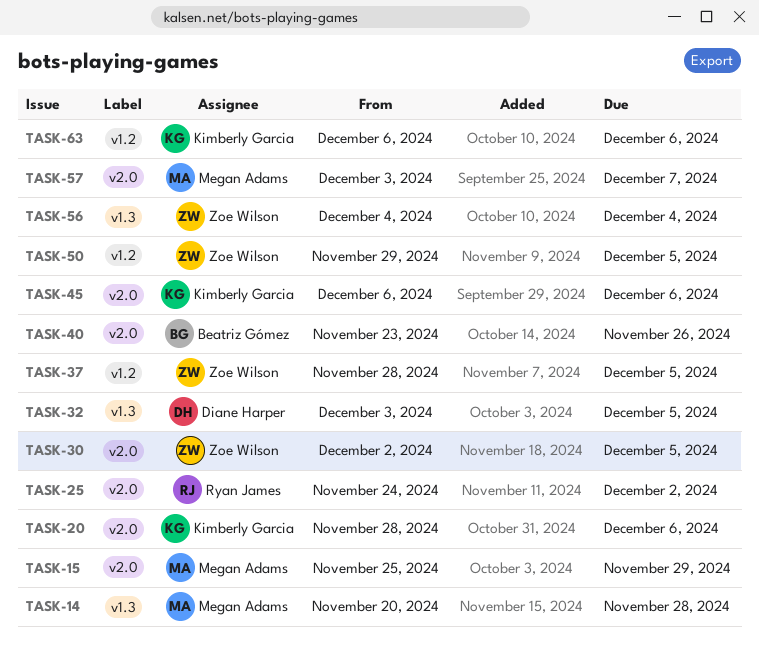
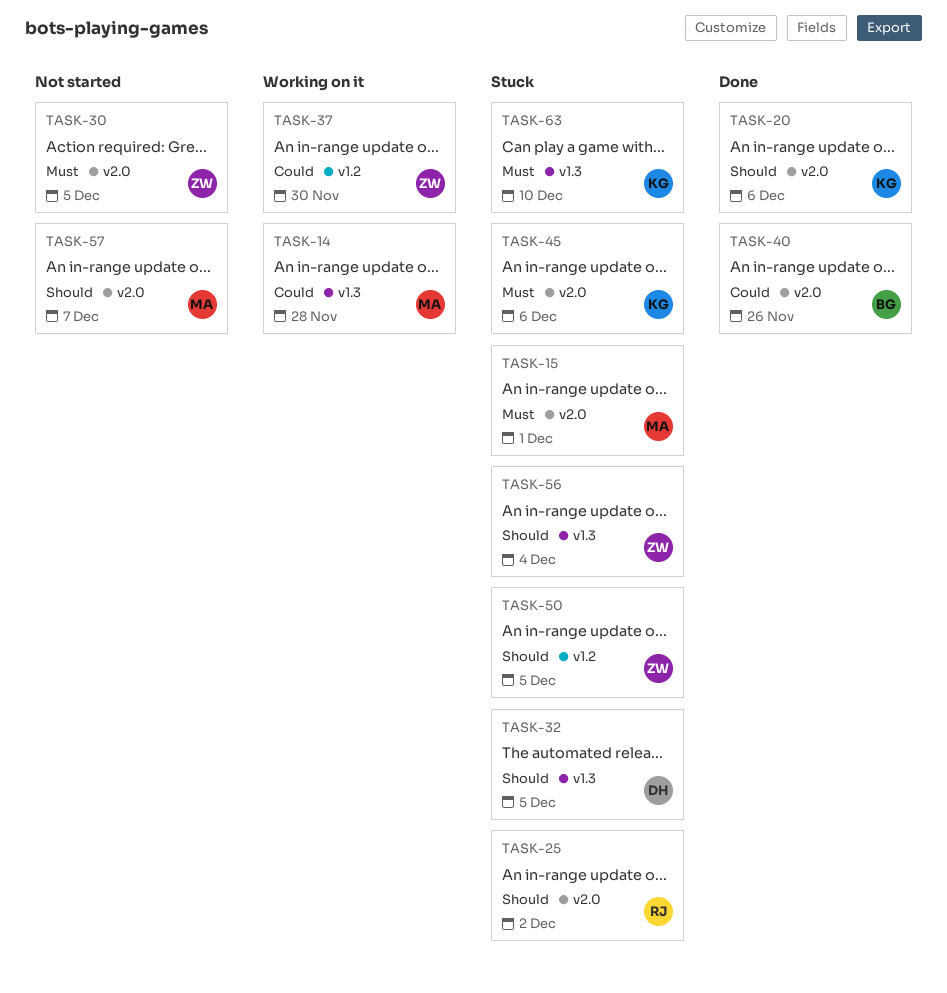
TASK-15, due: Nov 29 -> Dec 1
TASK-37, due: Dec 5 -> Nov 30
TASK-63, label: v1.2 -> v1.3
TASK-63, due: Dec 6 -> Dec 10

